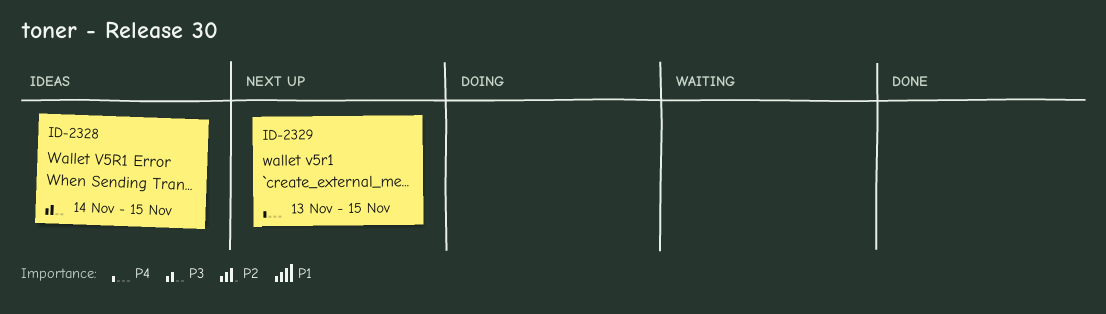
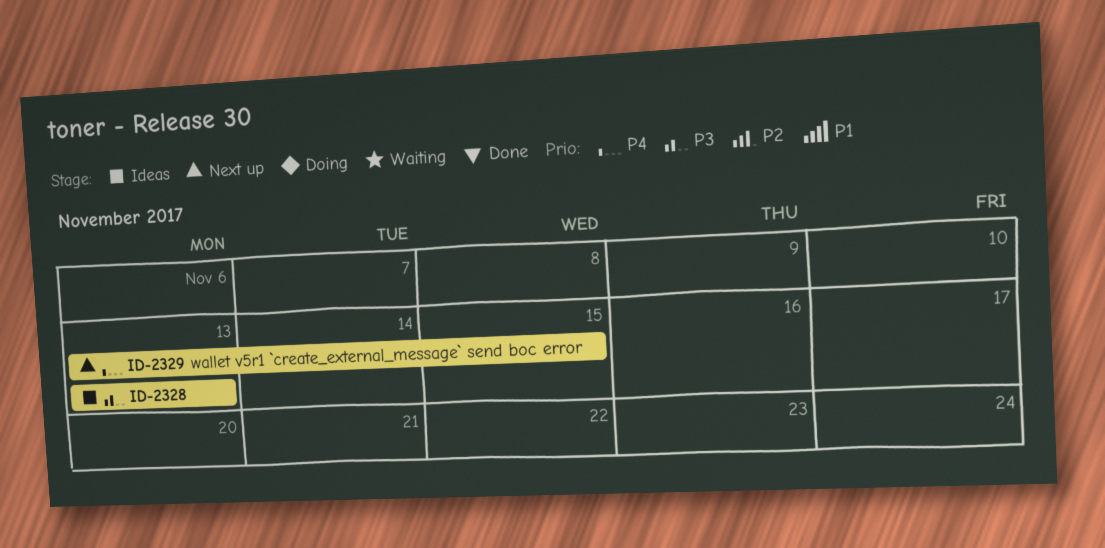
ID-2328, start: Nov 14 -> Nov 13
ID-2328, due: Nov 15 -> Nov 13

